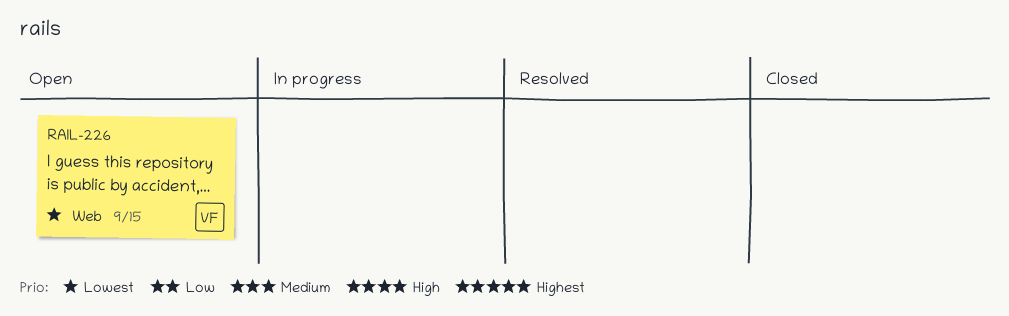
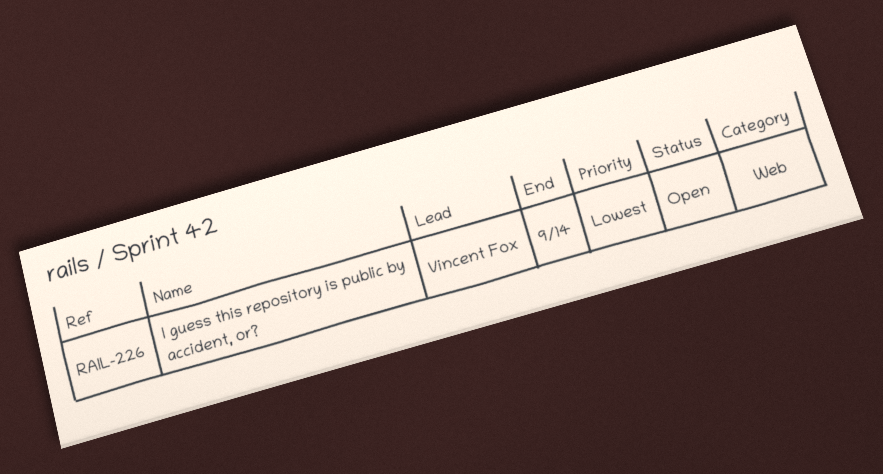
RAIL-226, due: Sep 15 -> Sep 14

